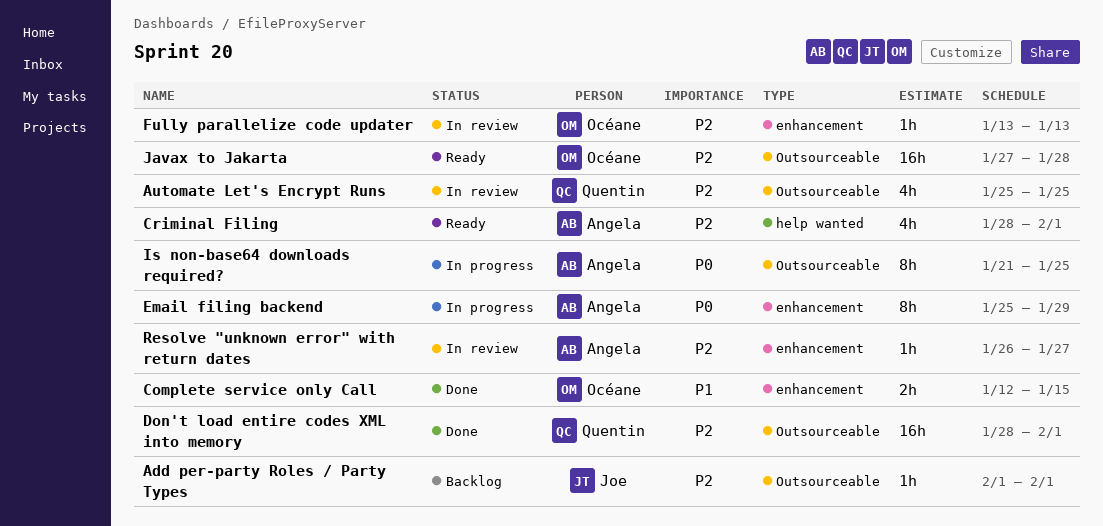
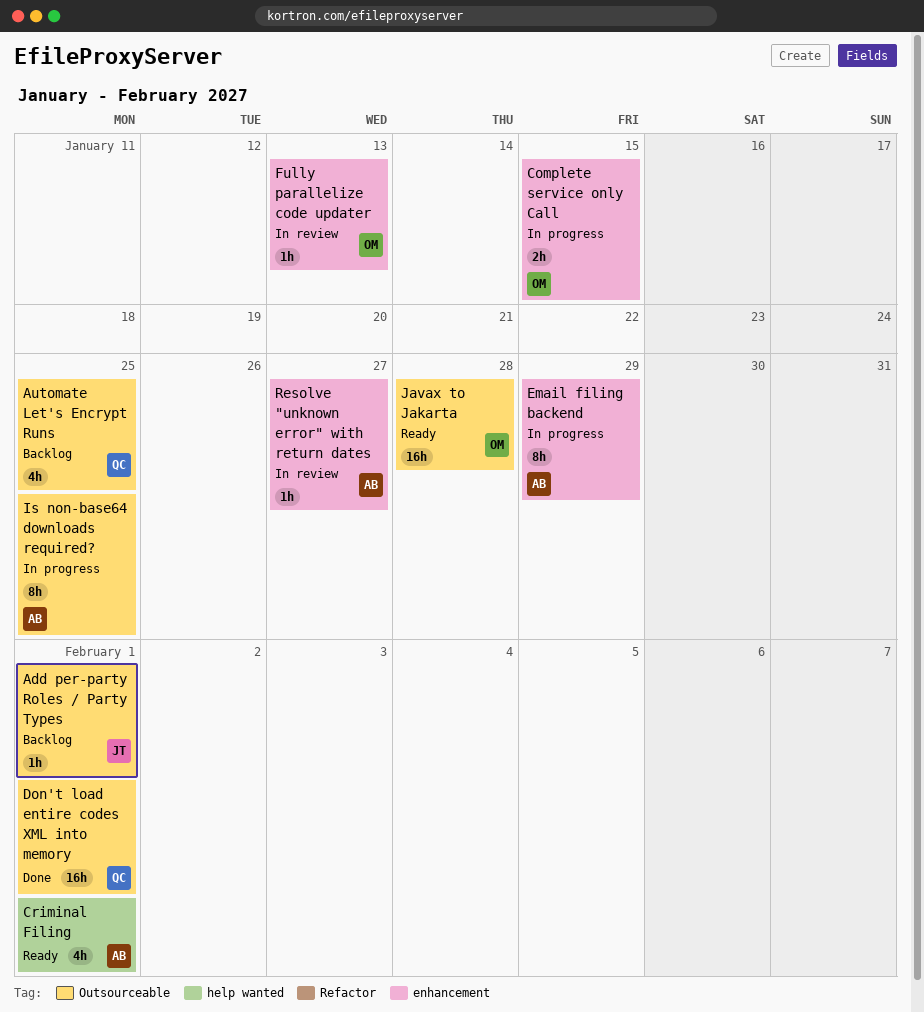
Automate Let's Encrypt Runs, status: In review -> Backlog
Complete service only Call, status: Done -> In progress

